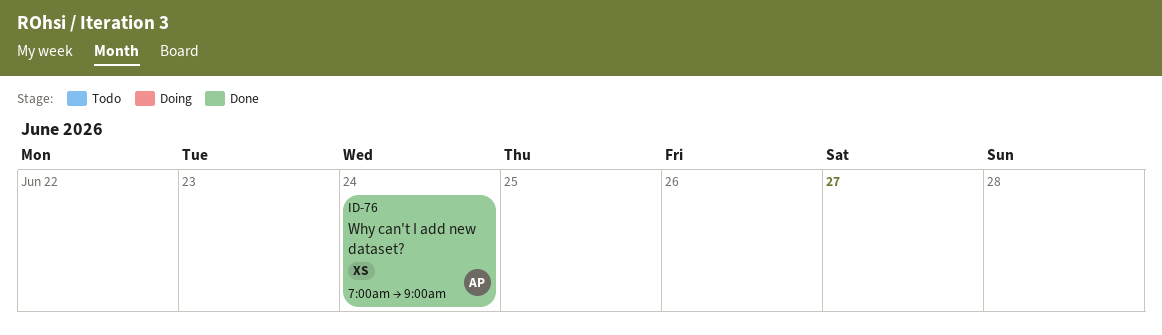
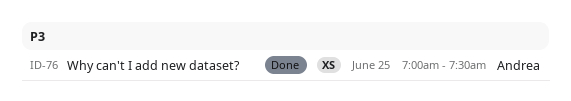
ID-76, day: Jun 24 -> Jun 25
ID-76, ends: 09:00 -> 07:30

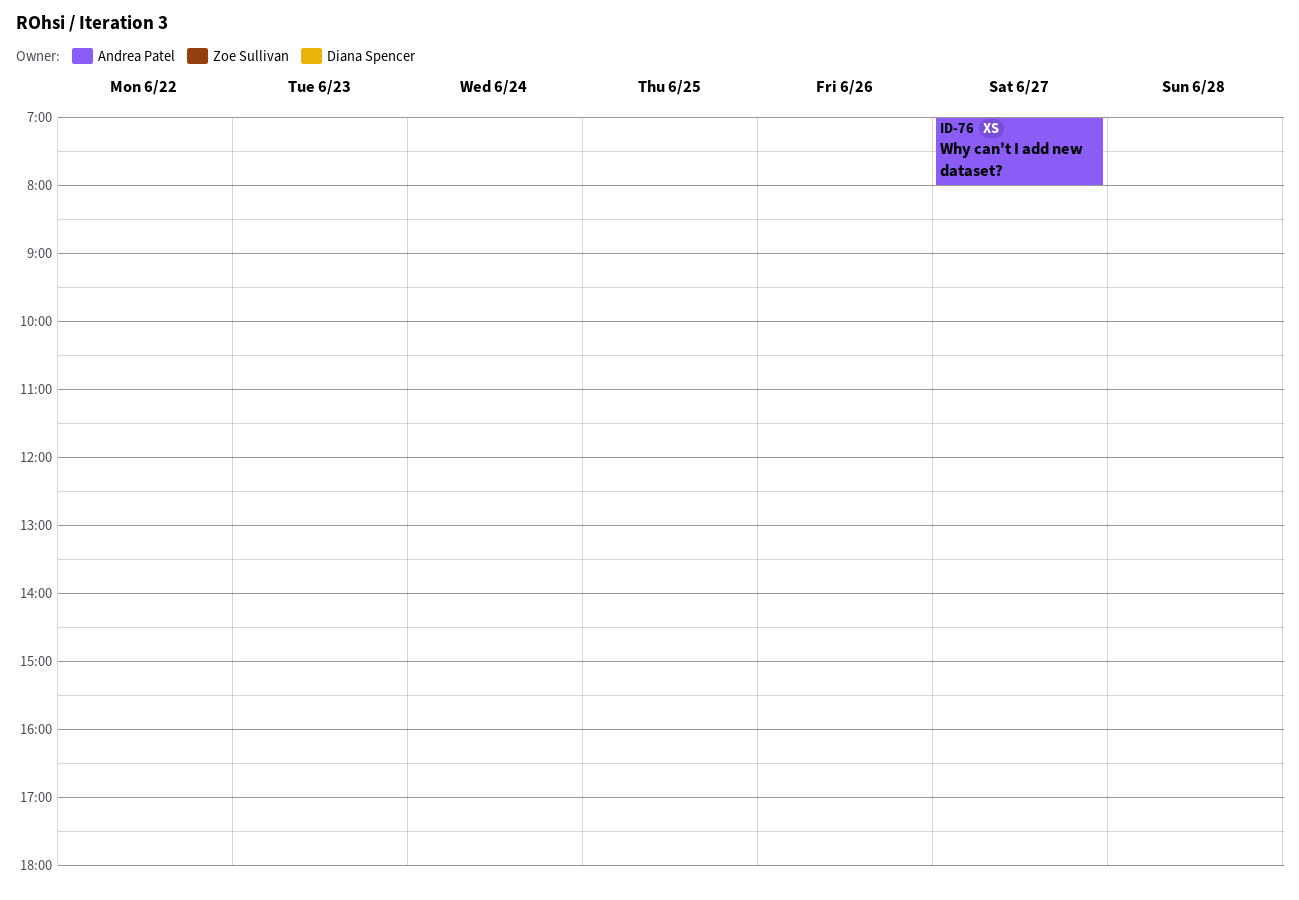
ID-76, day: Jun 25 -> Jun 27
ID-76, ends: 07:30 -> 08:00

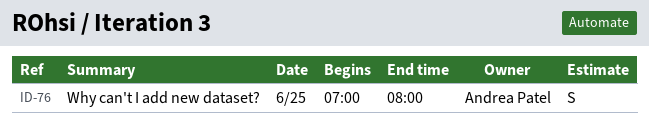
ID-76, estimate: XS -> S
ID-76, day: Jun 27 -> Jun 25

